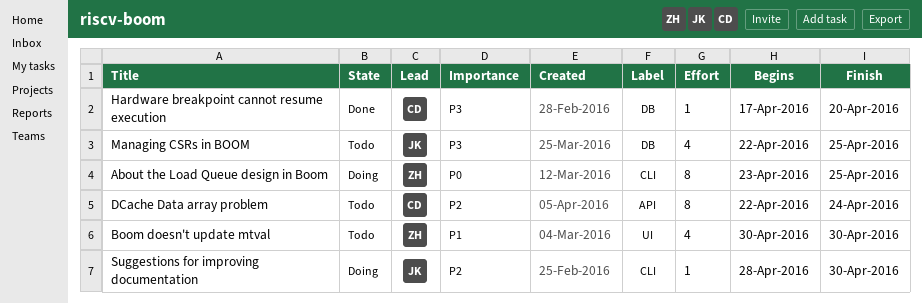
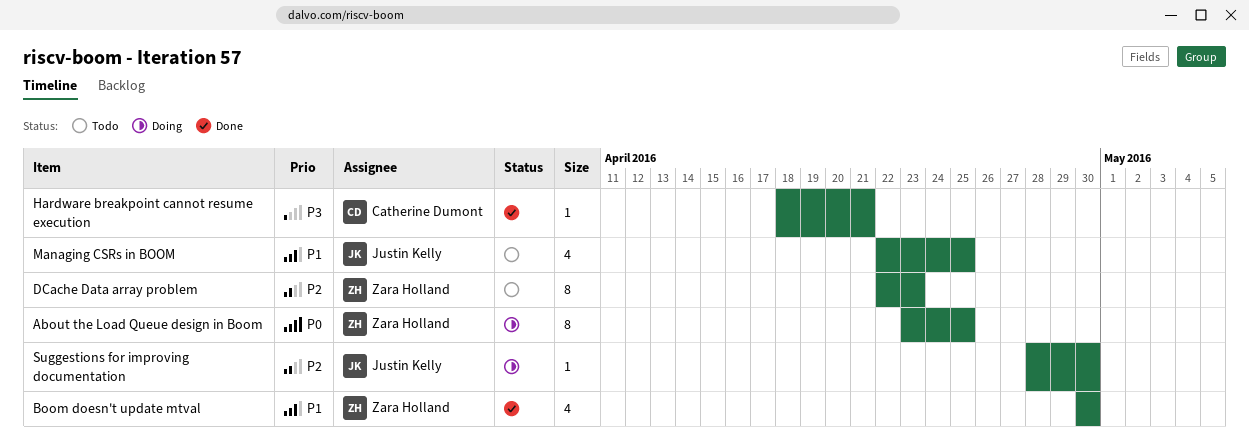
Boom doesn't update mtval, status: Todo -> Done
DCache Data array problem, owner: Catherine Dumont -> Zara Holland
DCache Data array problem, due: Apr 24 -> Apr 23
Hardware breakpoint cannot resume execution, start: Apr 17 -> Apr 18
Hardware breakpoint cannot resume execution, due: Apr 20 -> Apr 21
Managing CSRs in BOOM, priority: P3 -> P1

